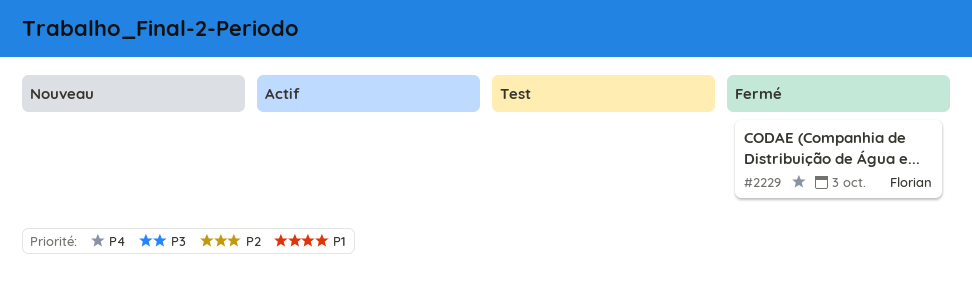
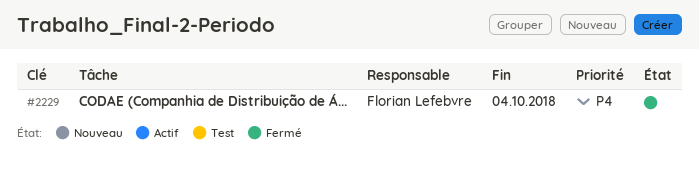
#2229, due: Oct 3 -> Oct 4

